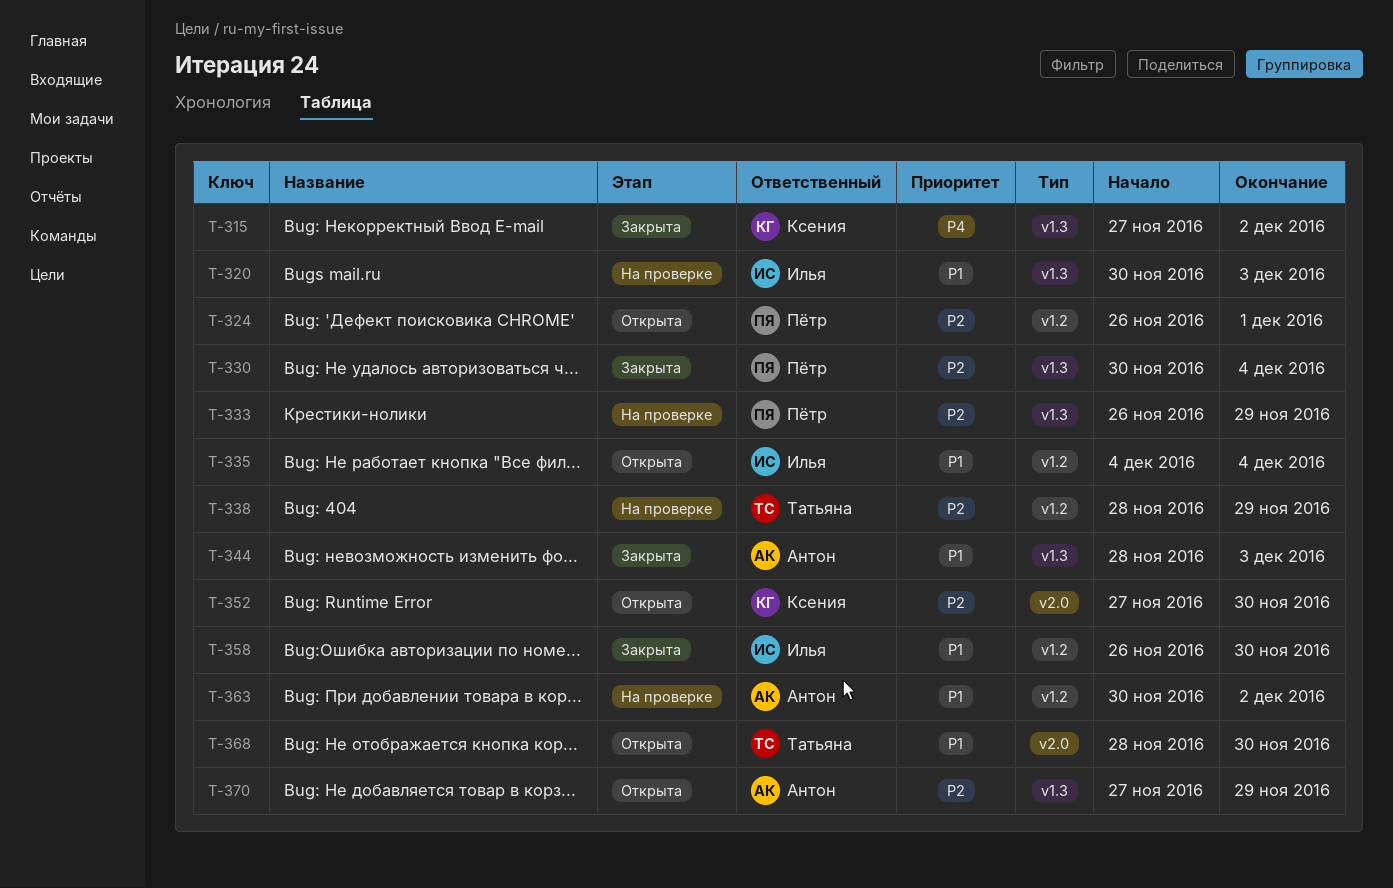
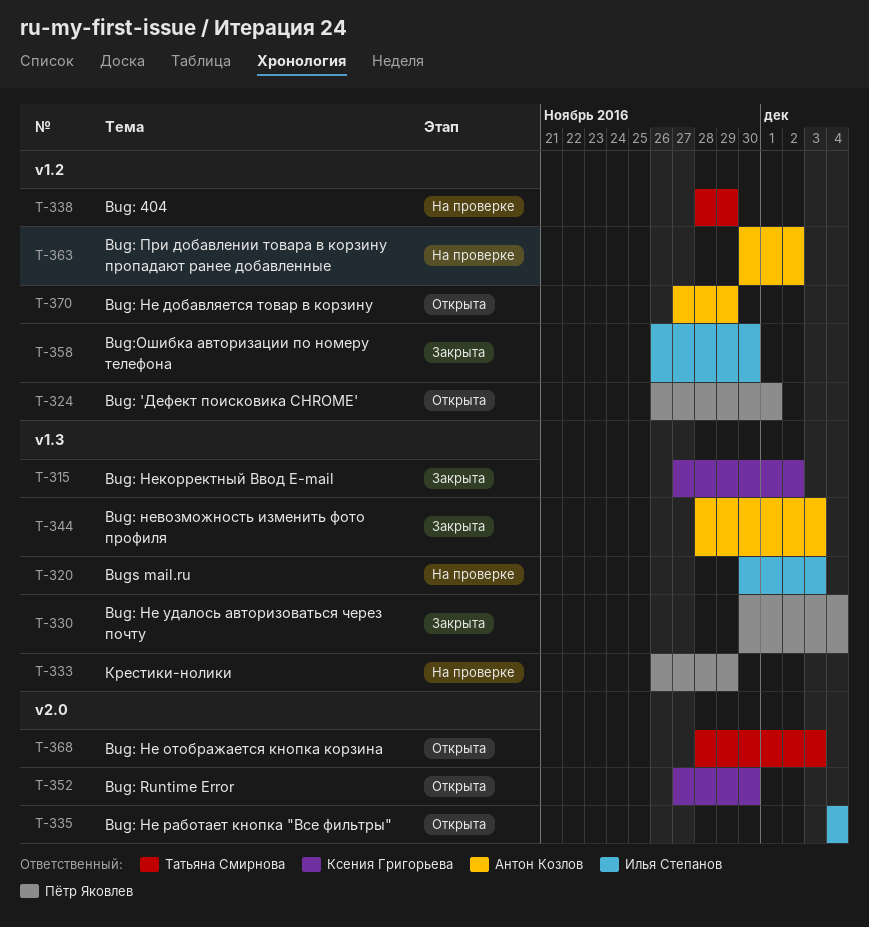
T-335, label: v1.2 -> v2.0
T-368, due: Nov 30 -> Dec 3
T-370, label: v1.3 -> v1.2

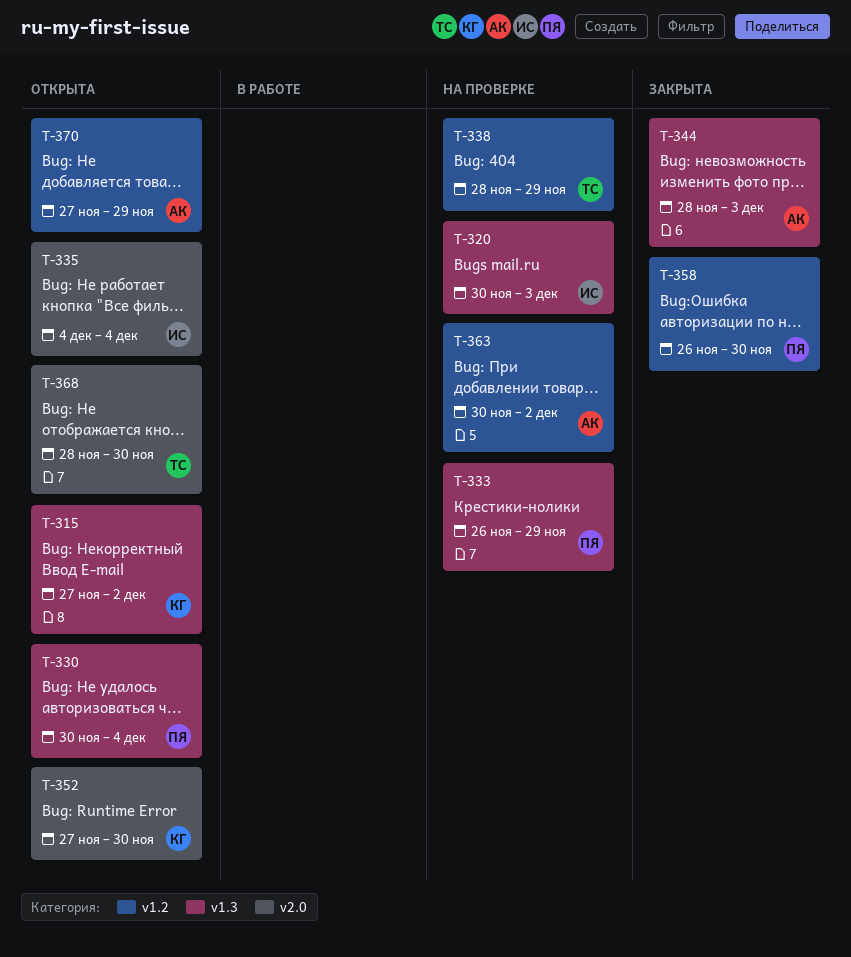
T-315, status: Закрыта -> Открыта
T-324: present -> none
T-330, status: Закрыта -> Открыта
T-358, owner: Илья Степанов -> Пётр Яковлев
T-368, due: Dec 3 -> Nov 30

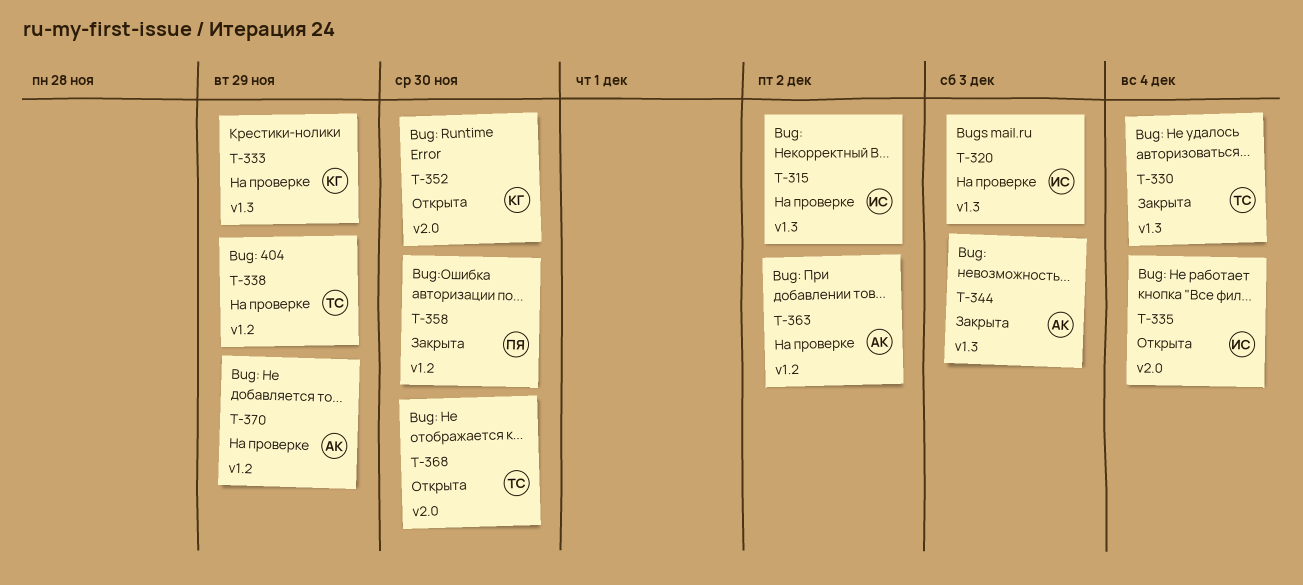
T-315, status: Открыта -> На проверке
T-315, owner: КГ -> ИС
T-330, status: Открыта -> Закрыта
T-330, owner: ПЯ -> ТС
T-333, owner: ПЯ -> КГ
T-370, status: Открыта -> На проверке

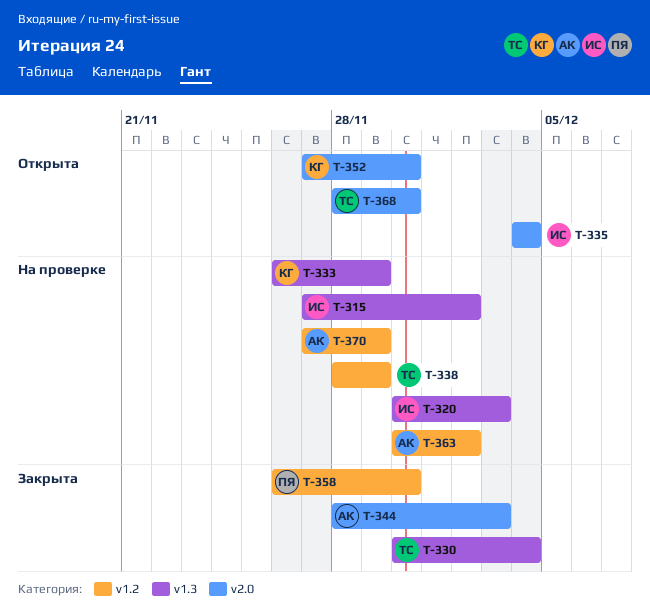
T-344, label: v1.3 -> v2.0

